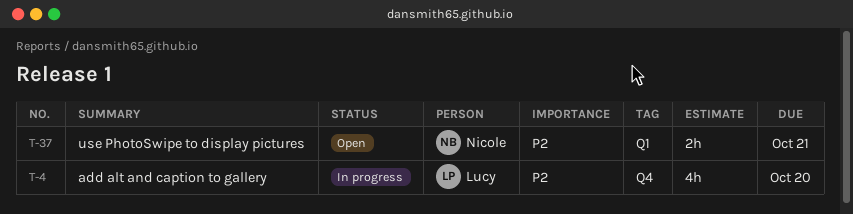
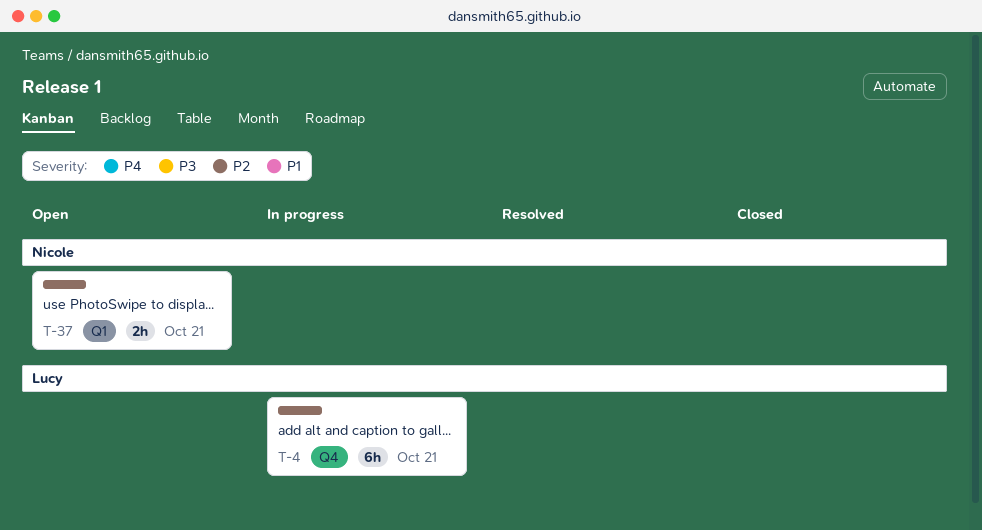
T-4, estimate: 4h -> 6h
T-4, due: Oct 20 -> Oct 21

